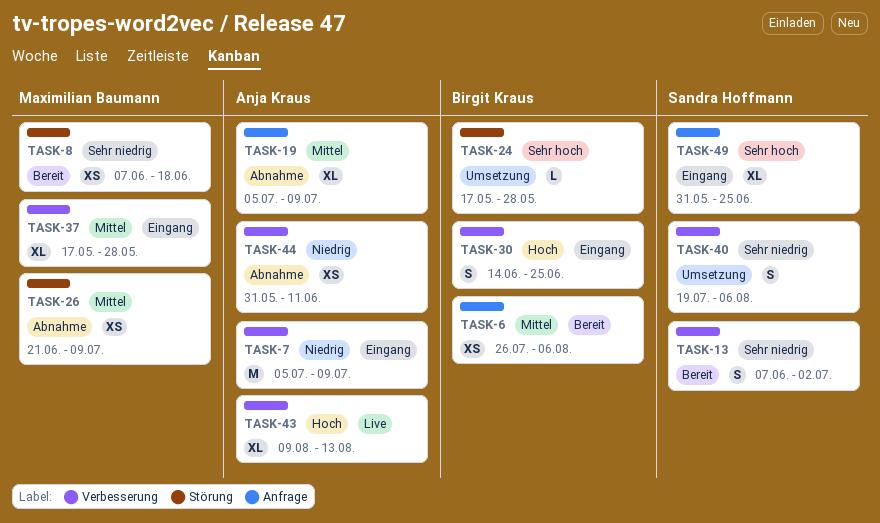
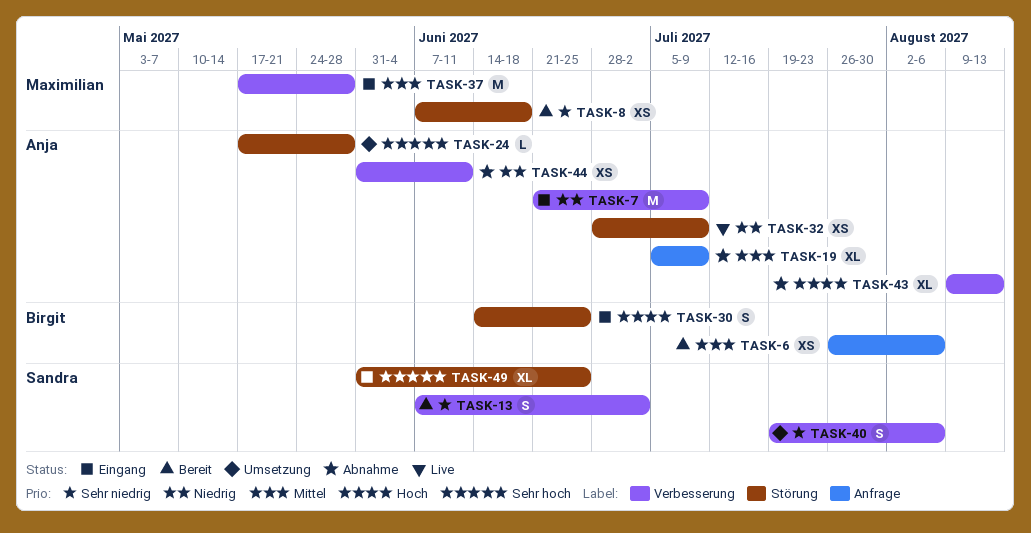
TASK-7, start: Jul 5 -> Jun 21
TASK-24, owner: Birgit Kraus -> Anja Kraus
TASK-26: present -> none
TASK-30, label: Verbesserung -> Störung
TASK-32: none -> present
TASK-37, estimate: XL -> M
TASK-43, status: Live -> Abnahme
TASK-49, label: Anfrage -> Störung

